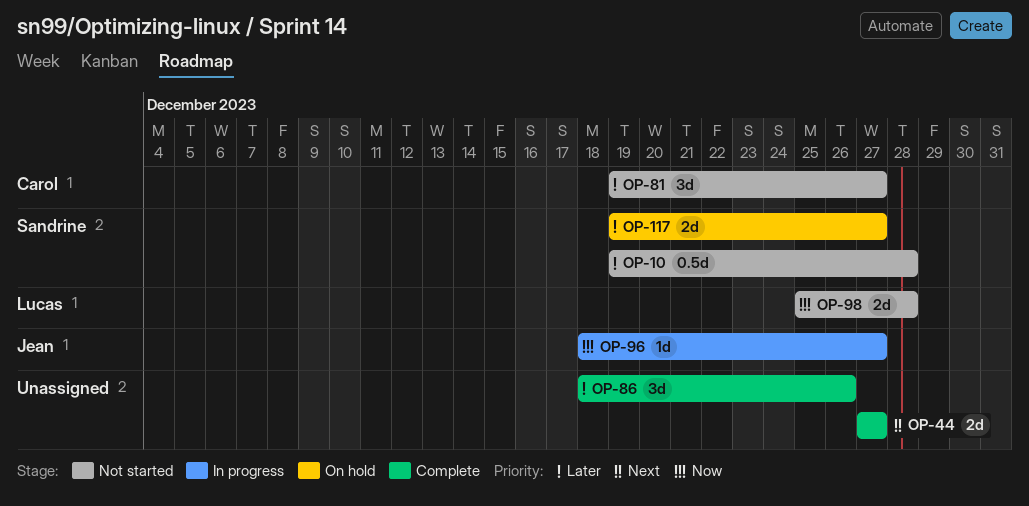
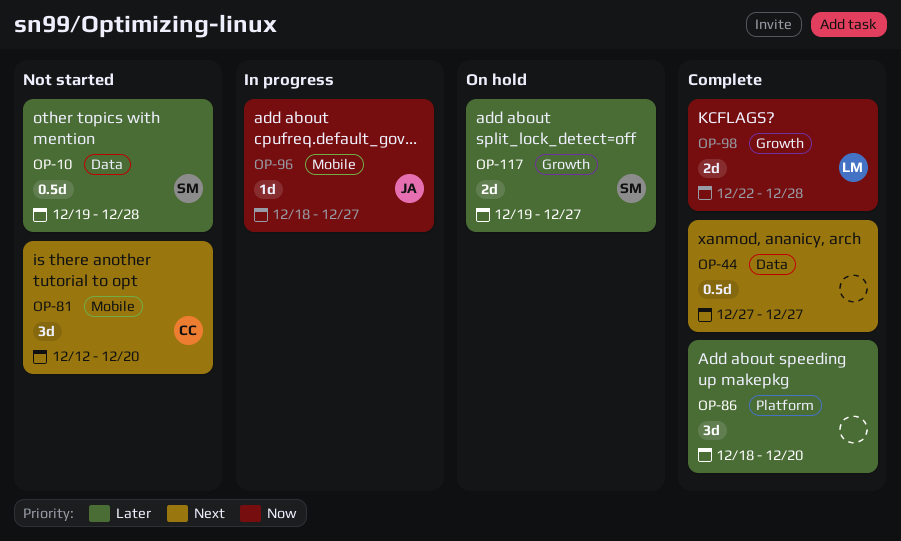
OP-44, estimate: 2d -> 0.5d
OP-81, priority: Later -> Next
OP-81, start: Dec 19 -> Dec 12
OP-81, due: Dec 27 -> Dec 20
OP-86, due: Dec 26 -> Dec 20
OP-98, status: Not started -> Complete
OP-98, start: Dec 25 -> Dec 22

